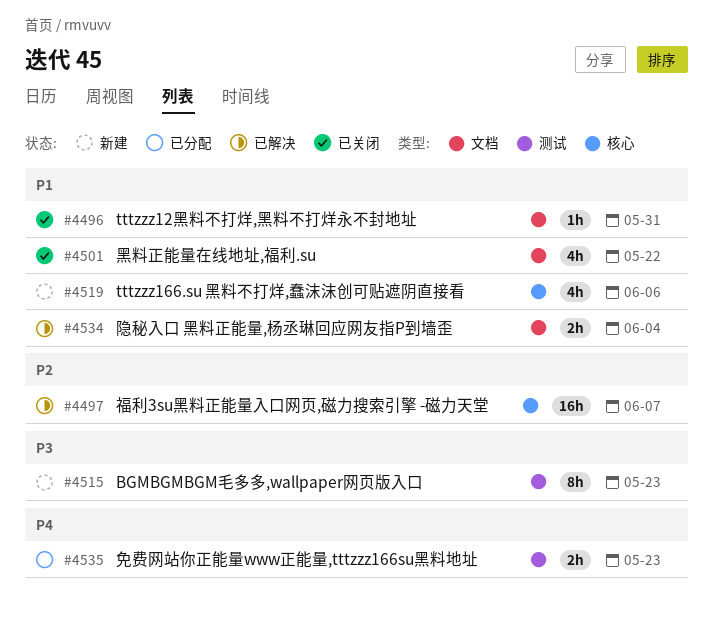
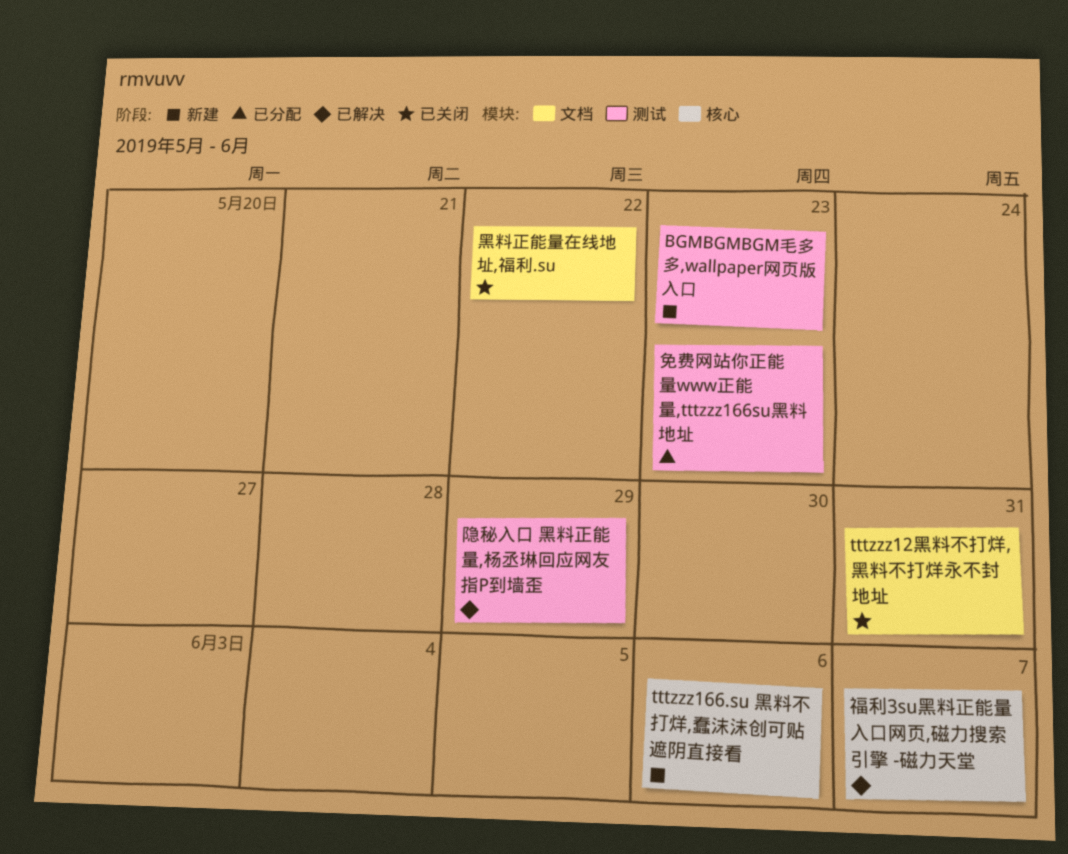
隐秘入口 黑料正能量,杨丞琳回应网友指P到墙歪, label: 文档 -> 测试
隐秘入口 黑料正能量,杨丞琳回应网友指P到墙歪, due: Jun 4 -> May 29

